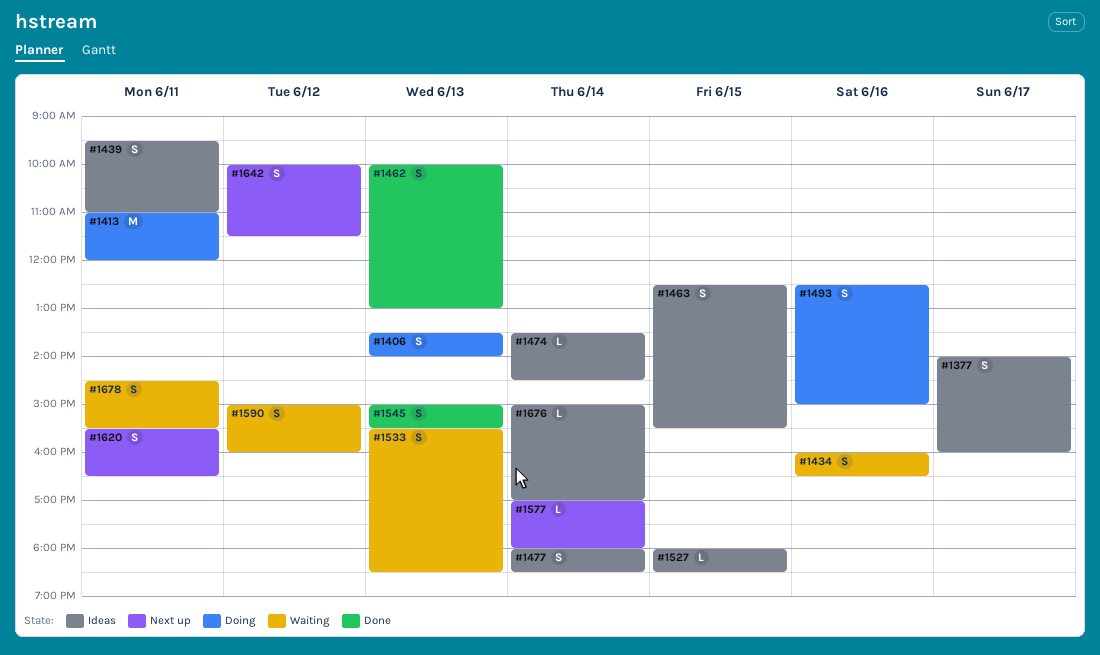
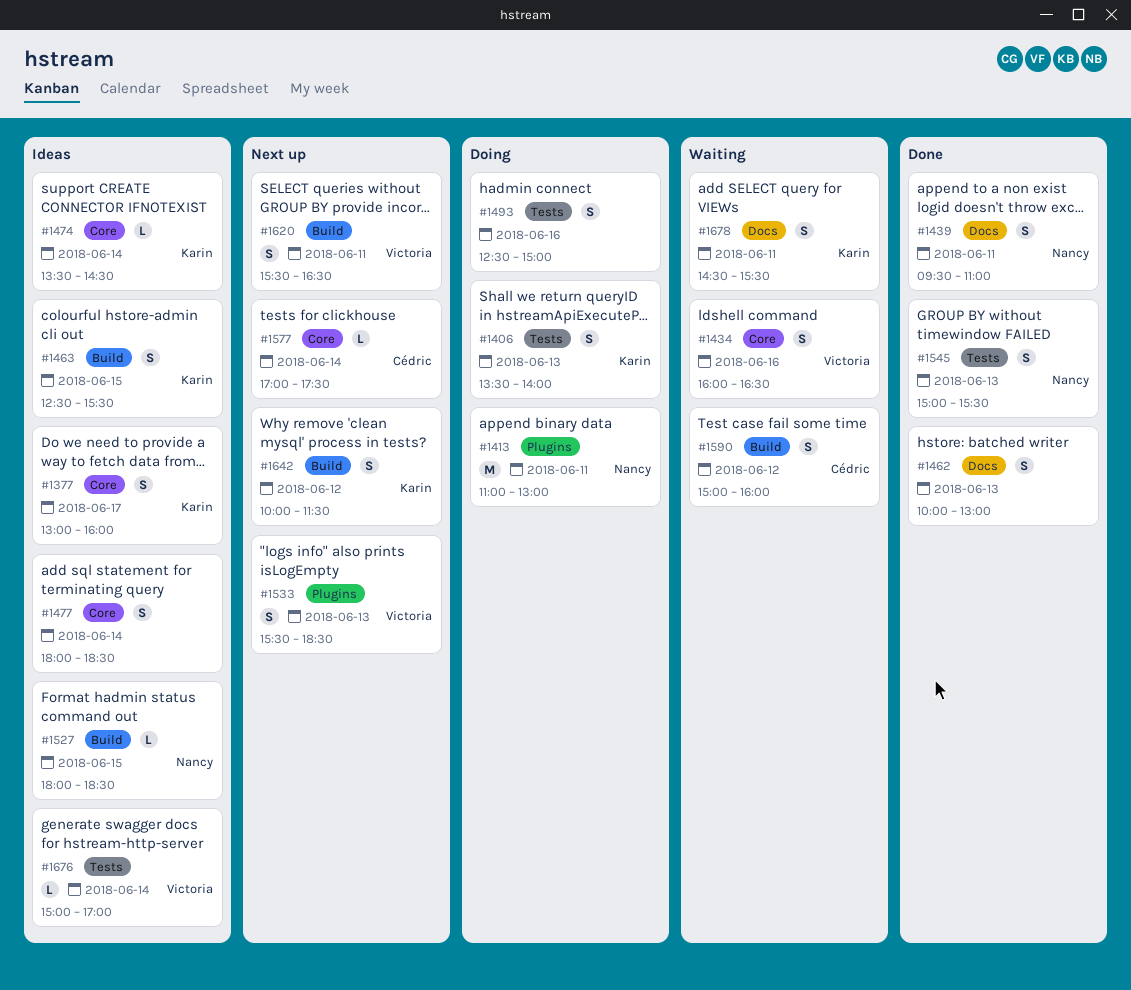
#1377, begins: 14:00 -> 13:00
#1413, ends: 12:00 -> 13:00
#1439, status: Ideas -> Done
#1533, status: Waiting -> Next up
#1577, ends: 18:00 -> 17:30

